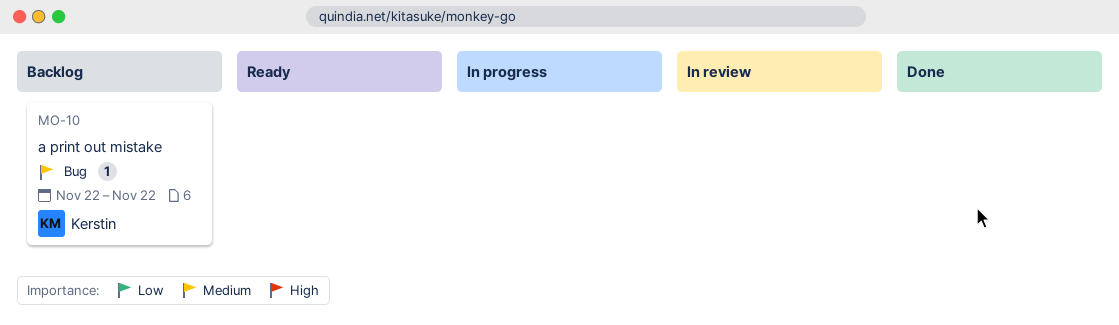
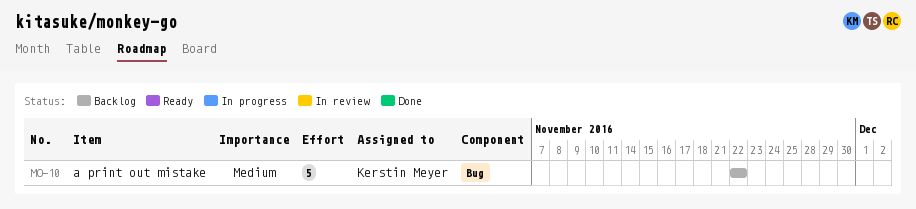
MO-10, estimate: 1 -> 5

